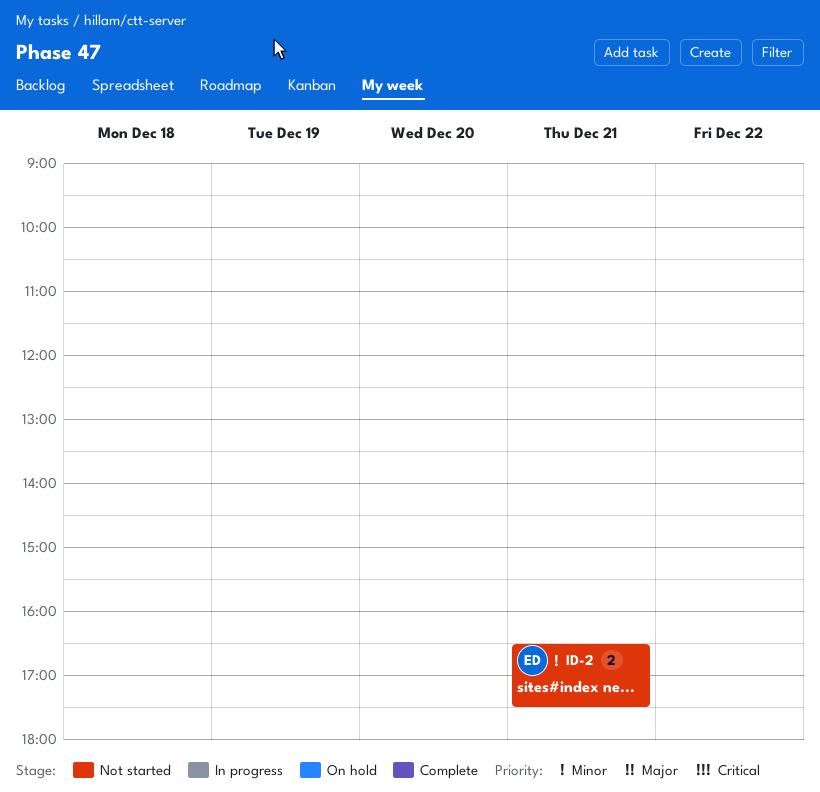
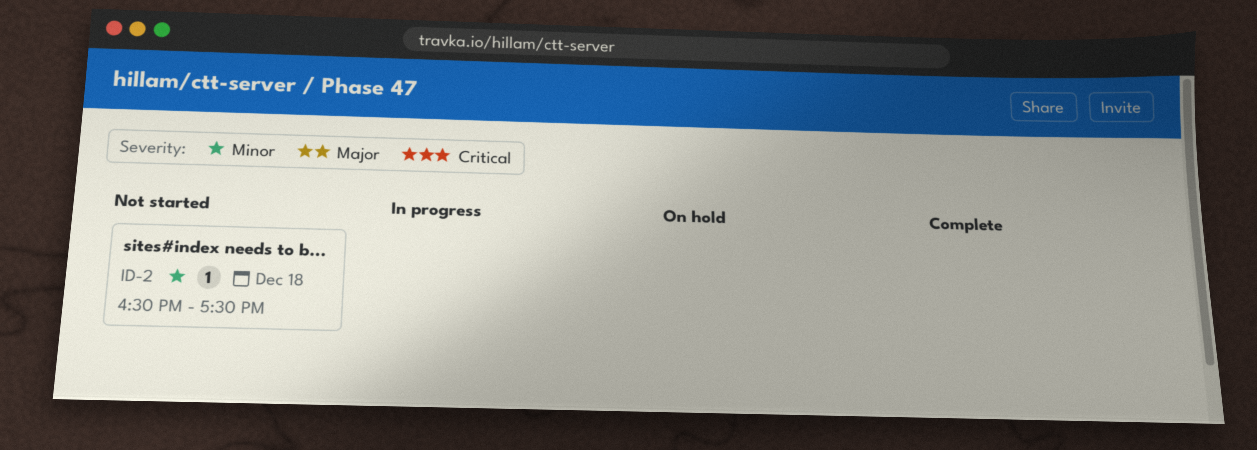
ID-2, estimate: 2 -> 1
ID-2, day: Dec 21 -> Dec 18

